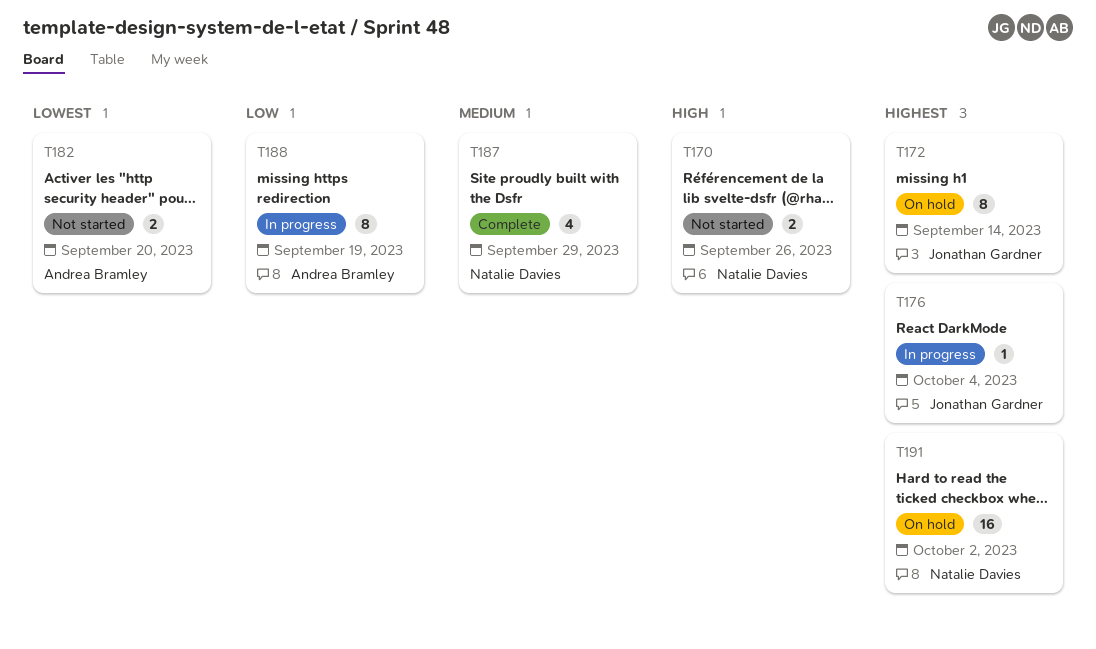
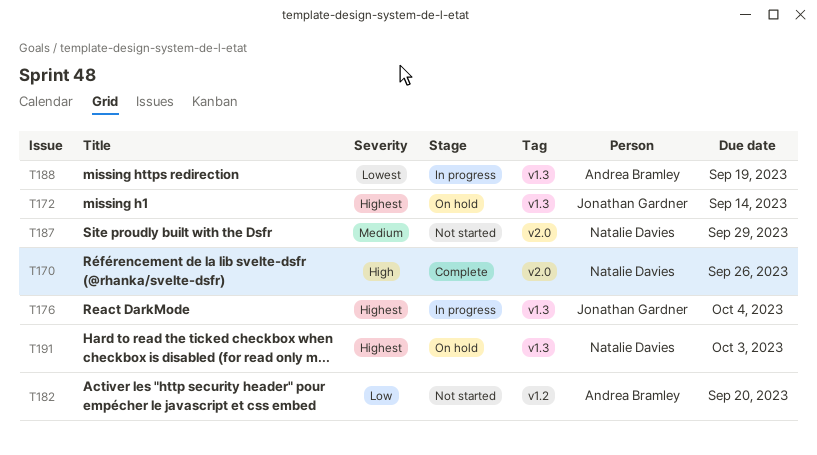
T170, status: Not started -> Complete
T182, priority: Lowest -> Low
T187, status: Complete -> Not started
T188, priority: Low -> Lowest
T191, due: Oct 2 -> Oct 3

